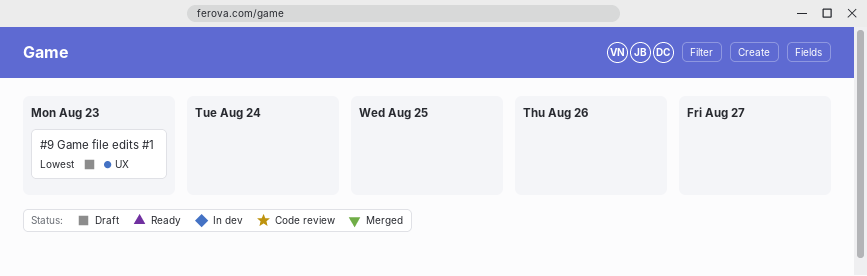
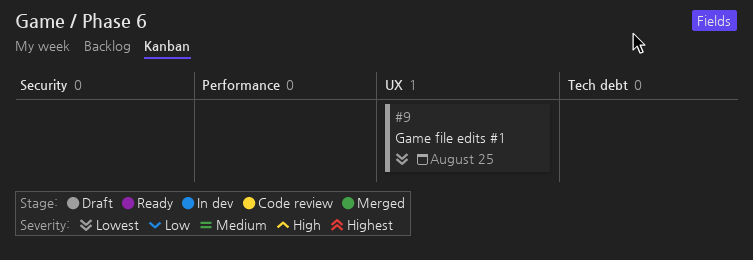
#9, due: Aug 23 -> Aug 25

